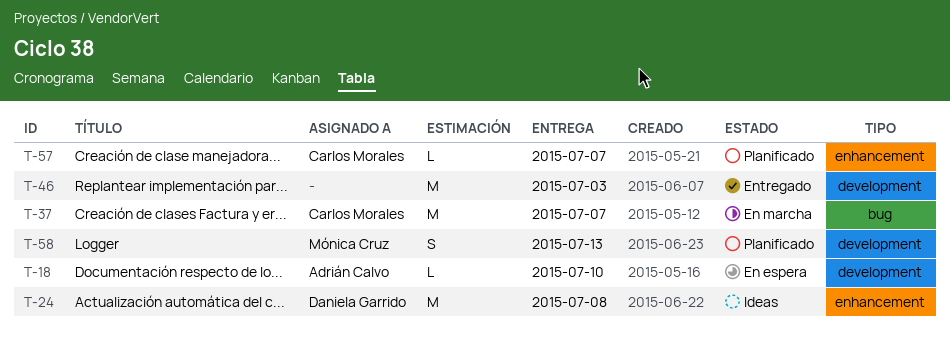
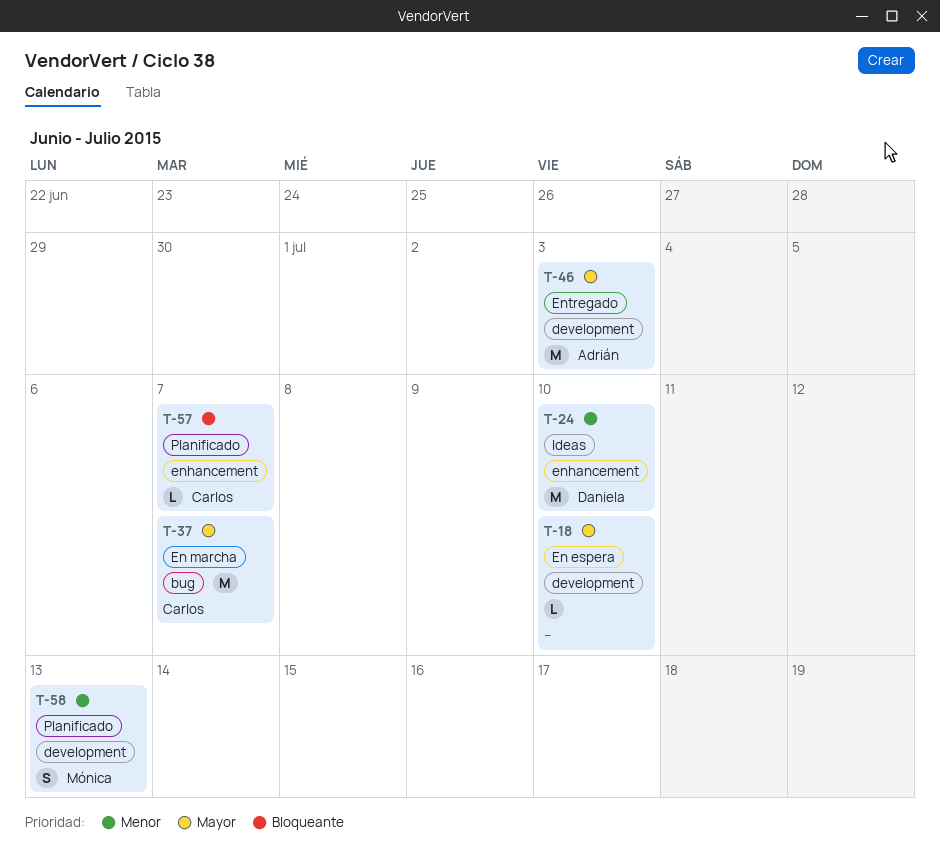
T-18, owner: Adrián Calvo -> none
T-24, due: Jul 8 -> Jul 10
T-46, owner: none -> Adrián Calvo

